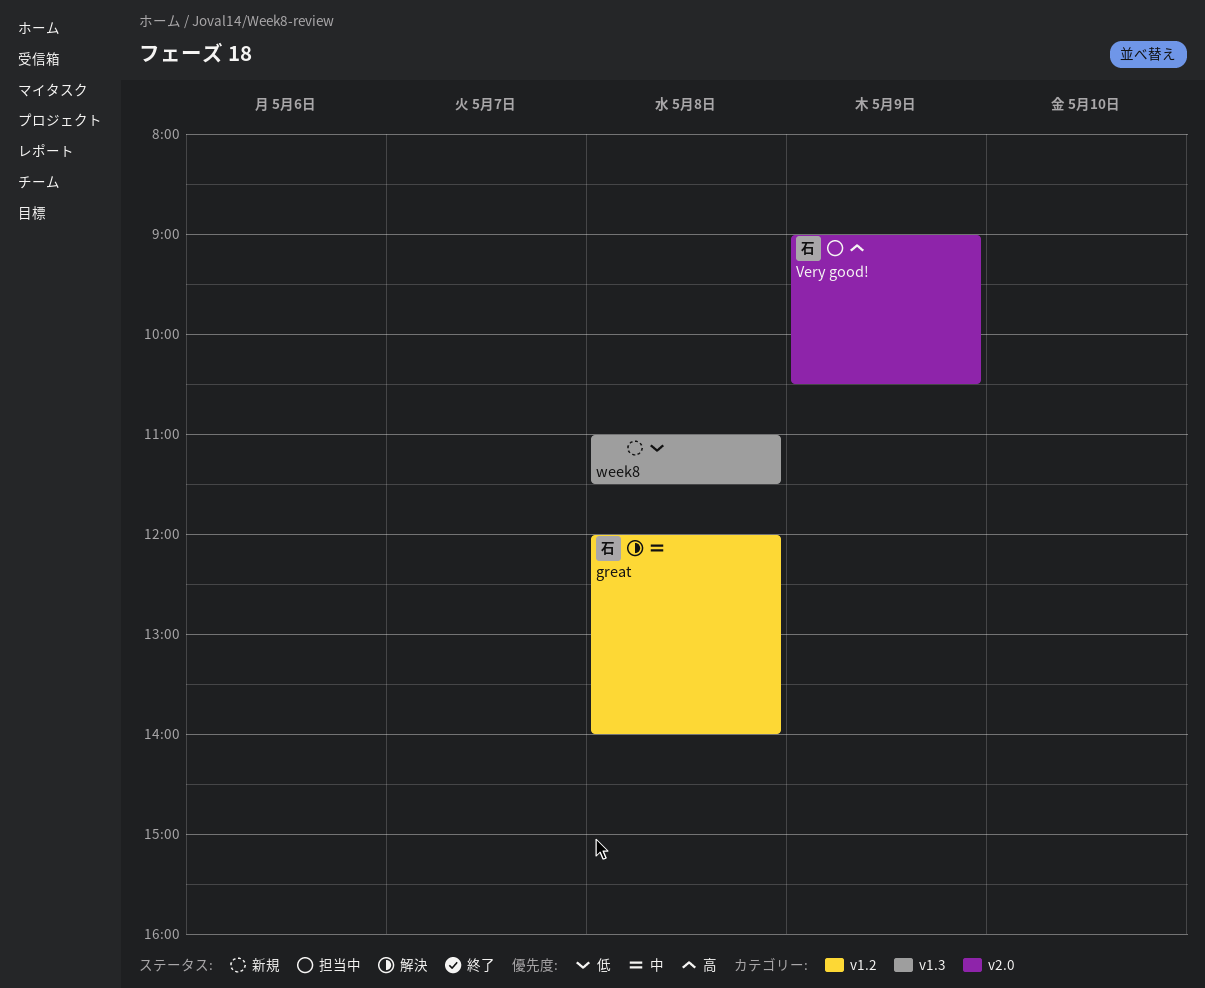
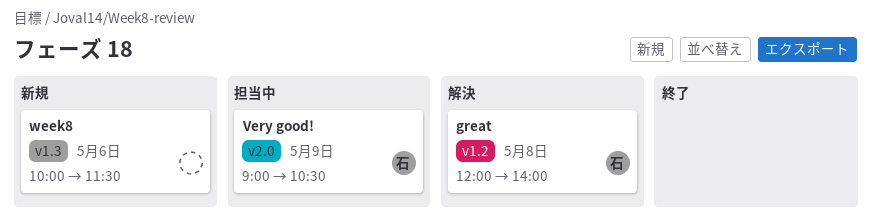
week8, day: May 8 -> May 6
week8, begins: 11:00 -> 10:00

